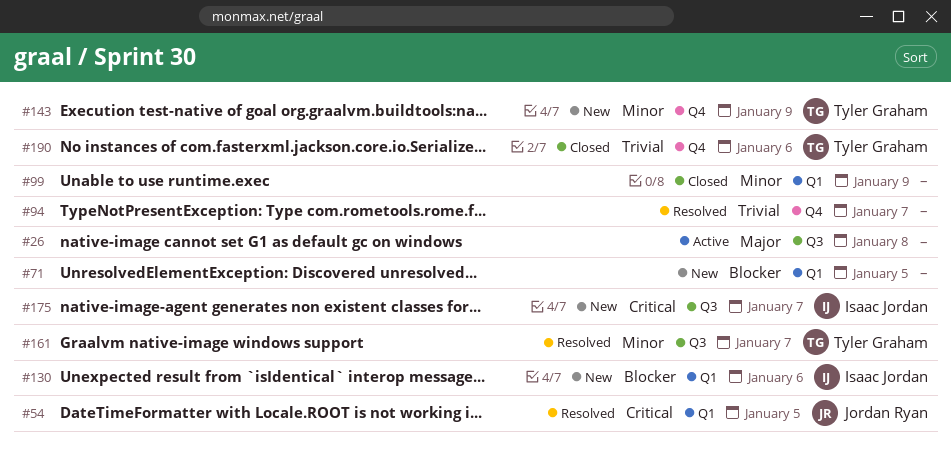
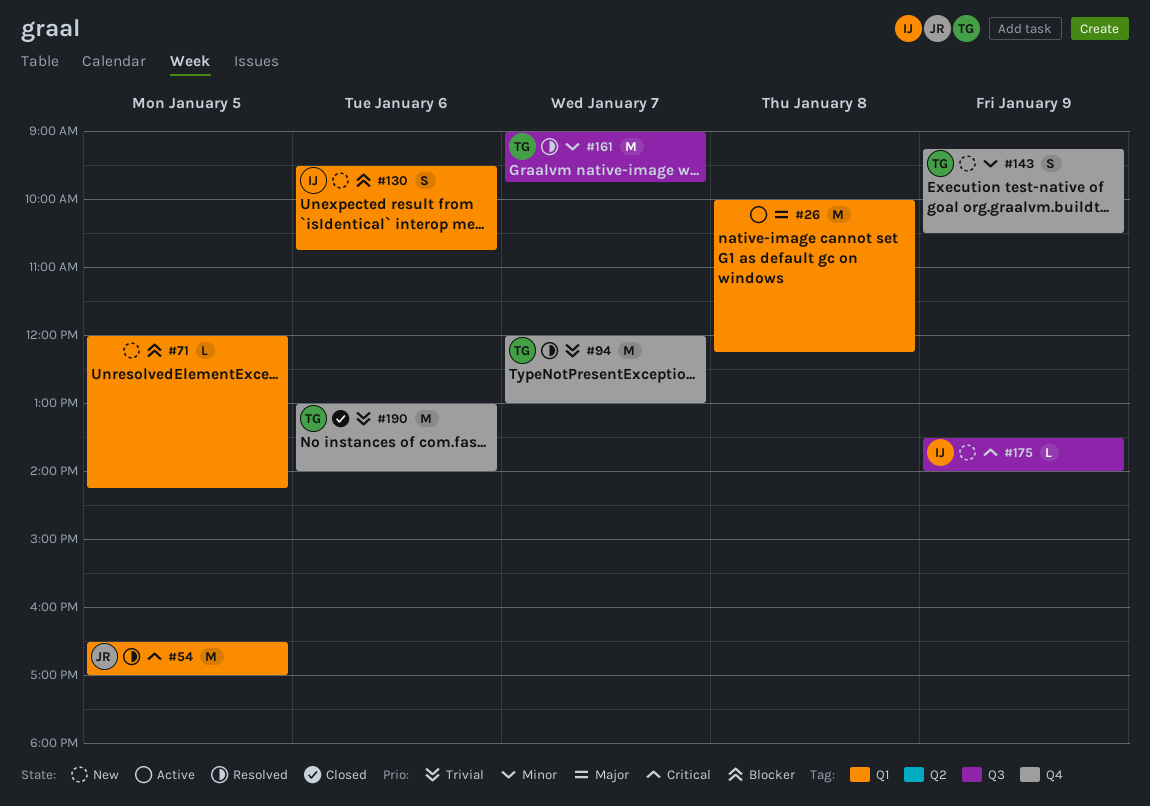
#26, label: Q3 -> Q1
#94, owner: none -> Tyler Graham
#99: present -> none
#175, day: Jan 7 -> Jan 9

